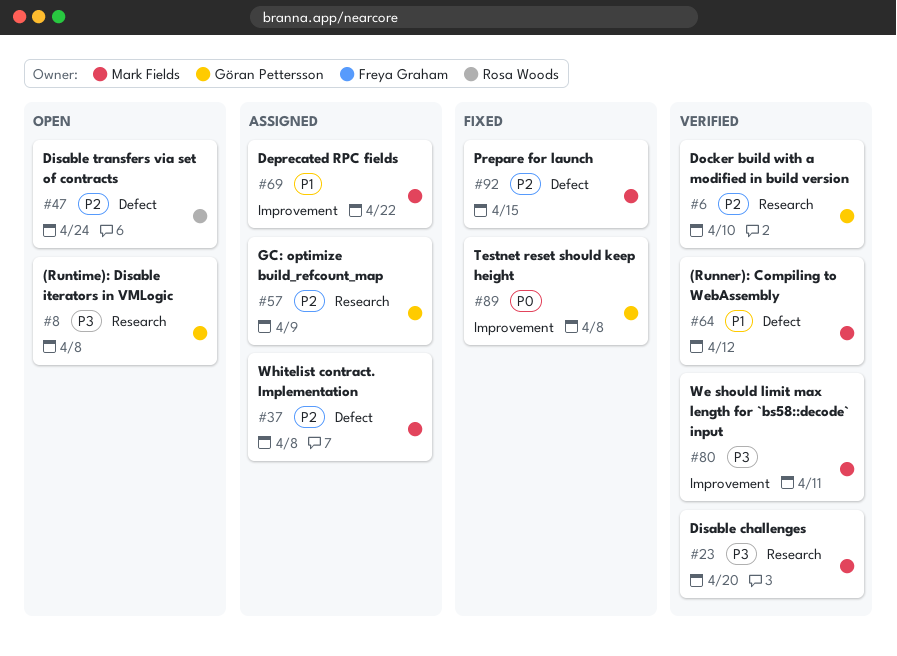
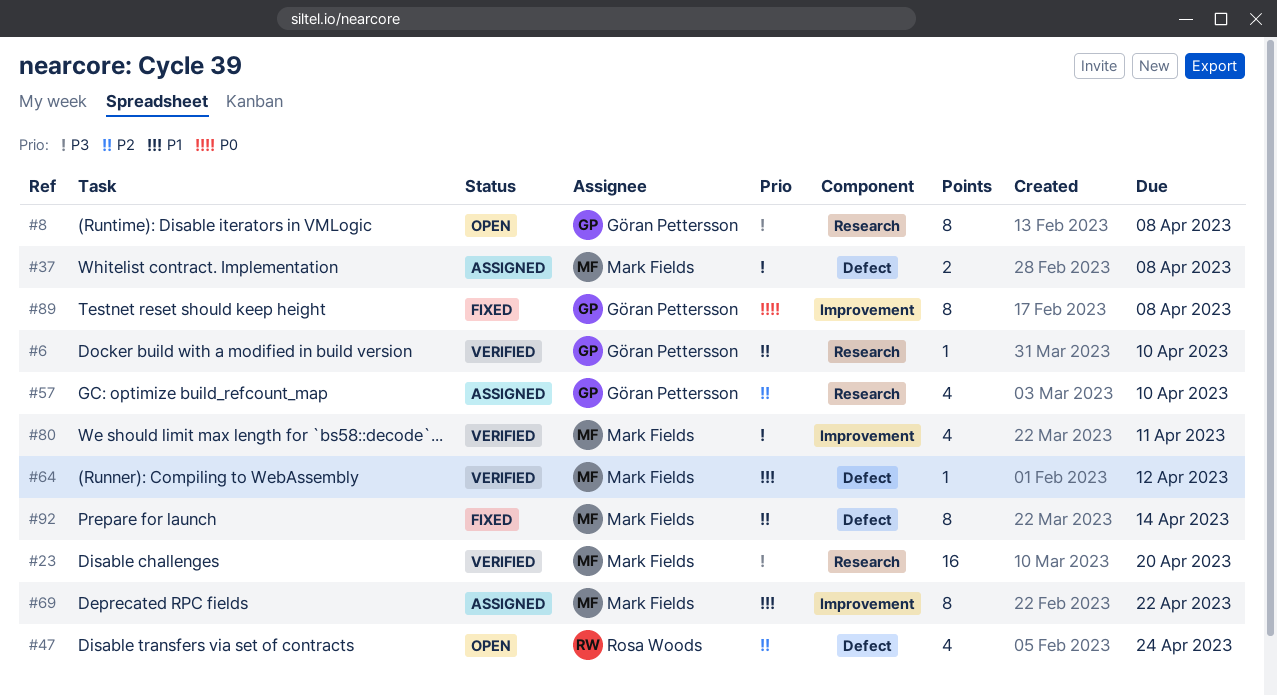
#37, priority: P2 -> P3
#57, due: Apr 9 -> Apr 10
#92, due: Apr 15 -> Apr 14

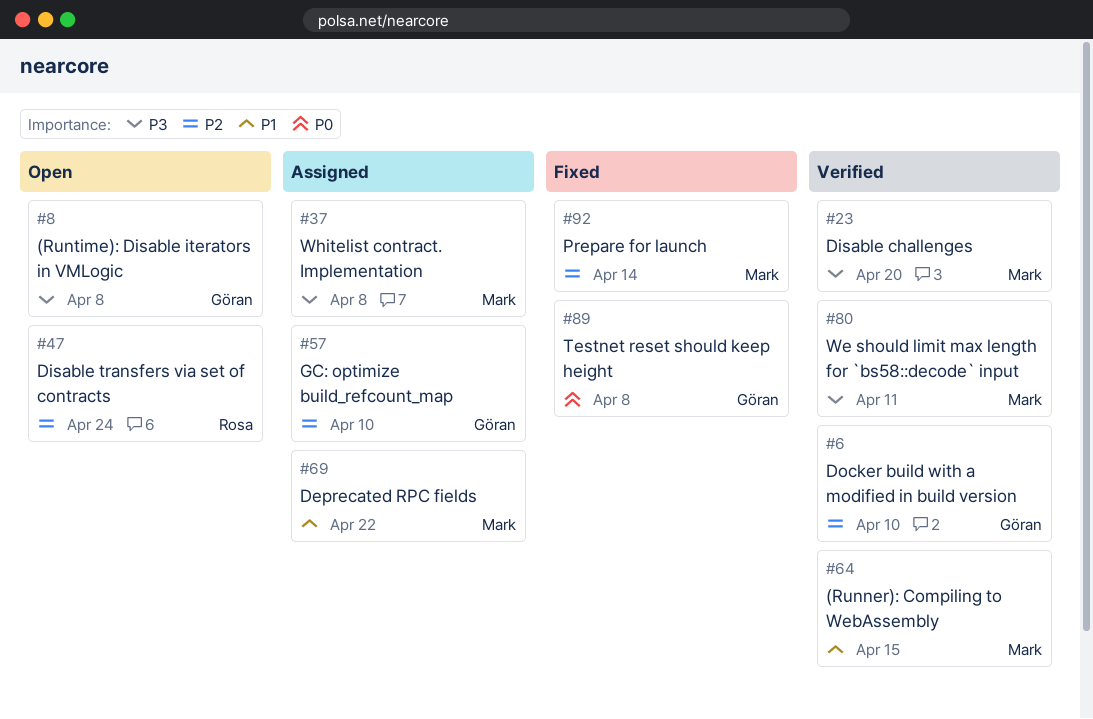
#64, due: Apr 12 -> Apr 15

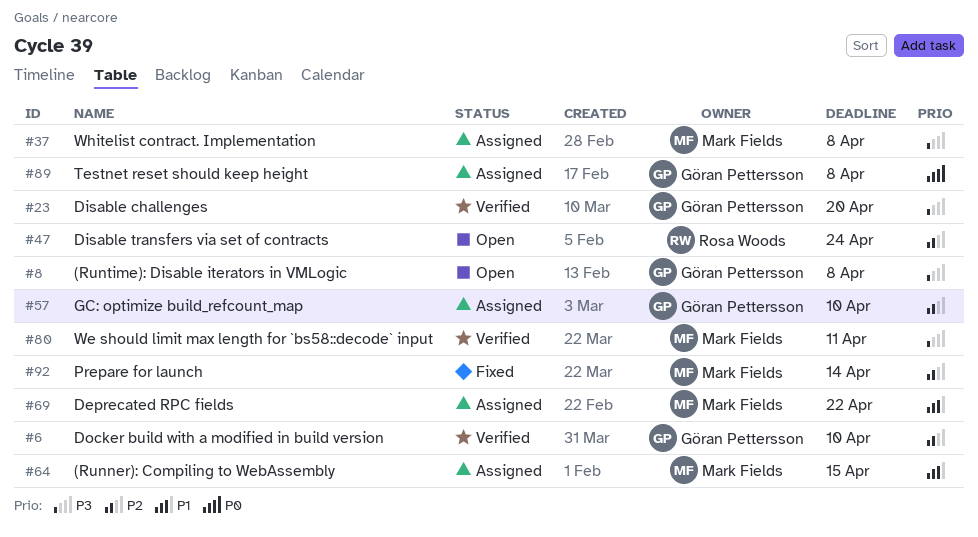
#23, owner: Mark Fields -> Göran Pettersson
#64, status: Verified -> Assigned
#89, status: Fixed -> Assigned

